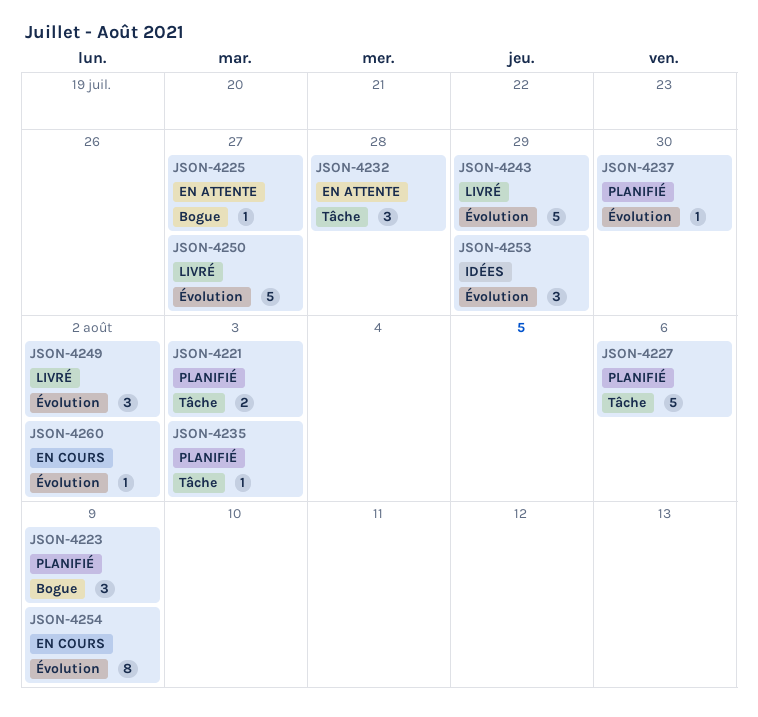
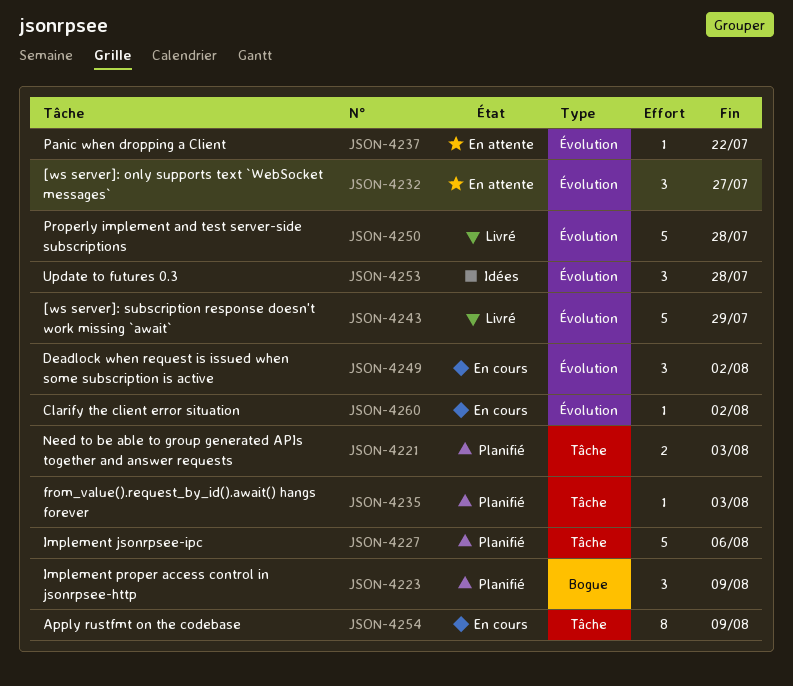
JSON-4225: present -> none
JSON-4232, label: Tâche -> Évolution
JSON-4232, due: Jul 28 -> Jul 27
JSON-4237, status: Planifié -> En attente
JSON-4237, due: Jul 30 -> Jul 22
JSON-4249, status: Livré -> En cours
JSON-4250, due: Jul 27 -> Jul 28
JSON-4253, due: Jul 29 -> Jul 28
JSON-4254, label: Évolution -> Tâche

